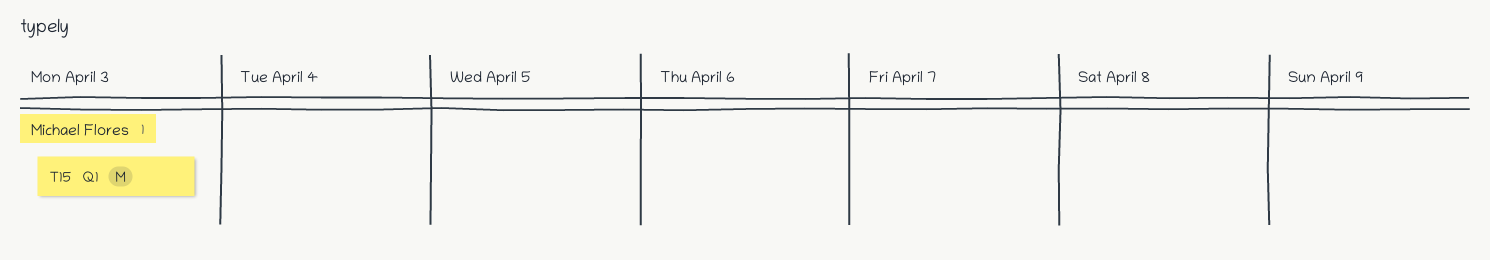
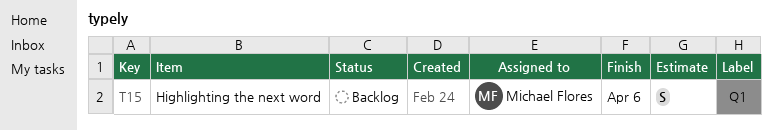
T15, estimate: M -> S
T15, due: Apr 3 -> Apr 6

